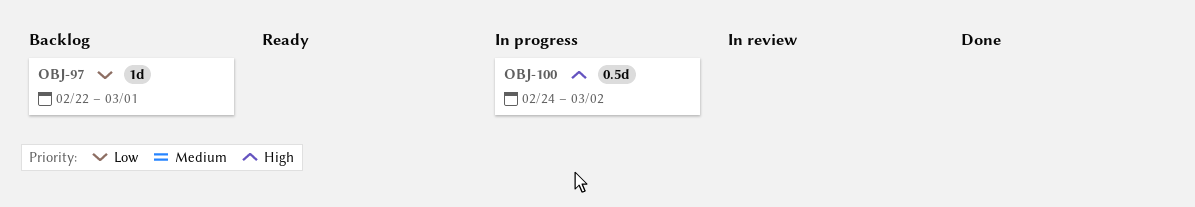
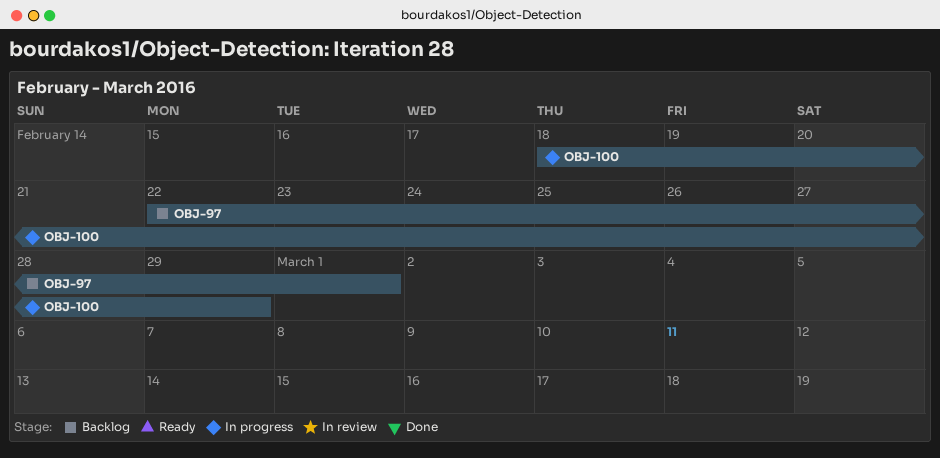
OBJ-100, start: Feb 24 -> Feb 18
OBJ-100, due: Mar 2 -> Feb 29

